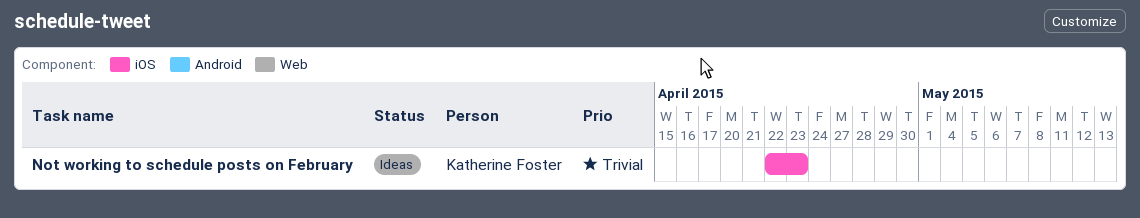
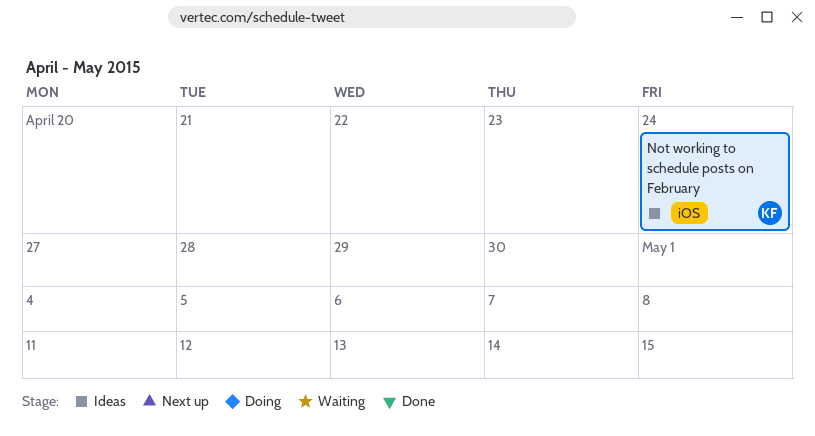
Not working to schedule posts on February, due: Apr 23 -> Apr 24

